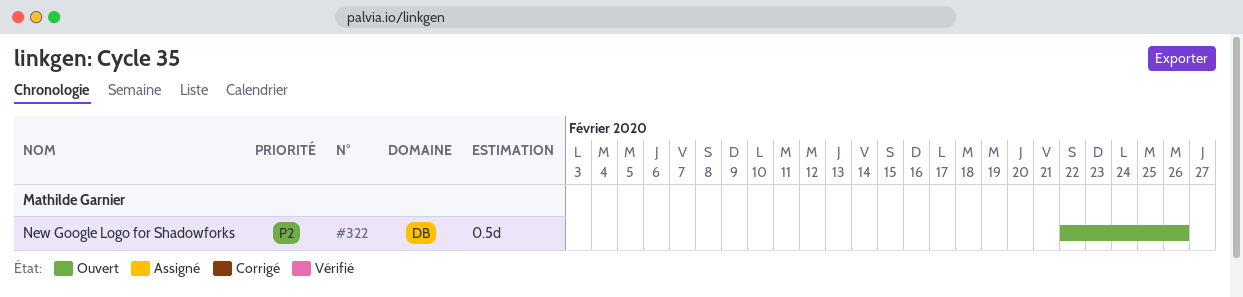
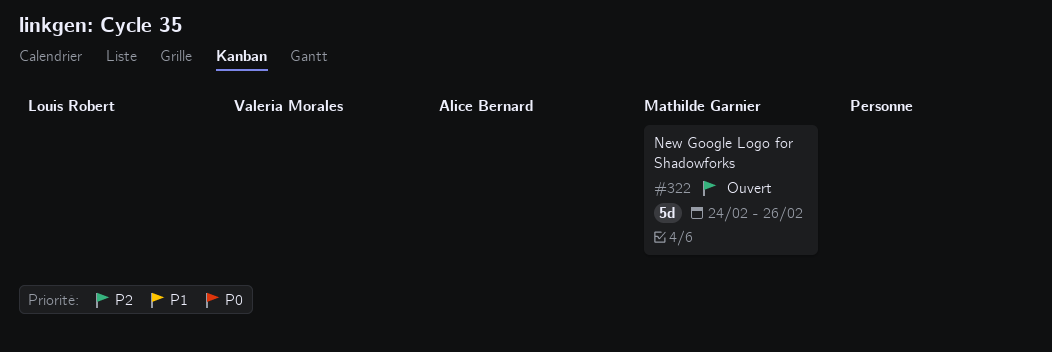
#322, estimate: 0.5d -> 5d
#322, start: Feb 22 -> Feb 24

